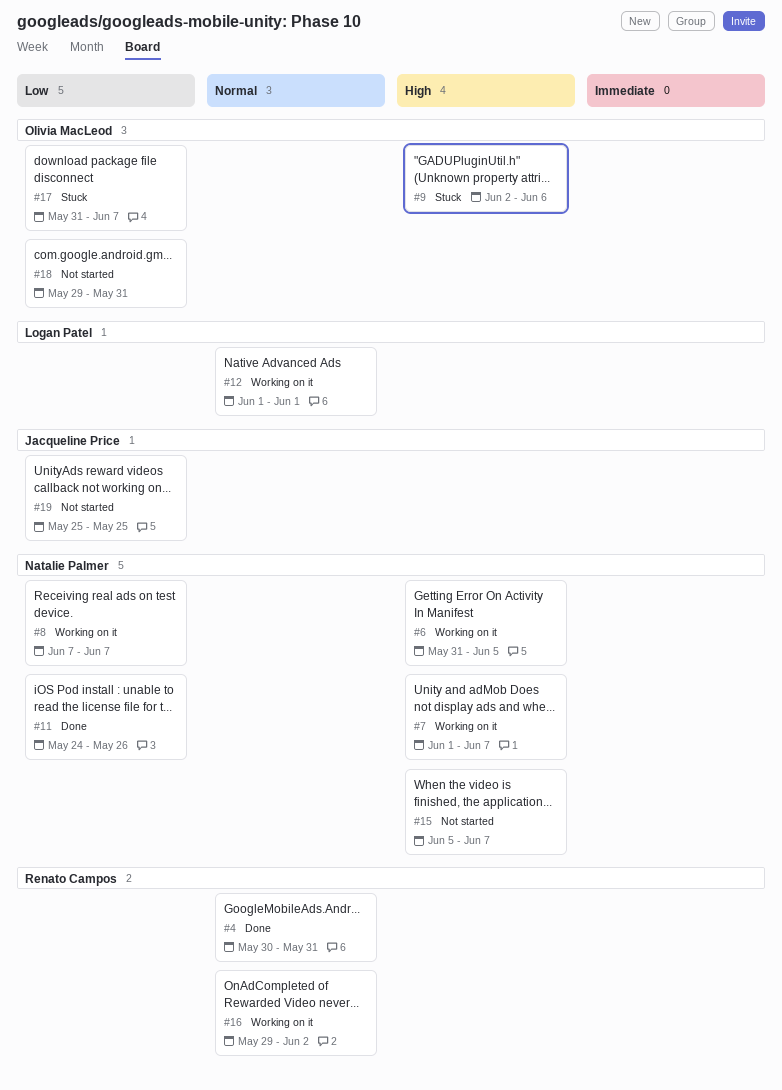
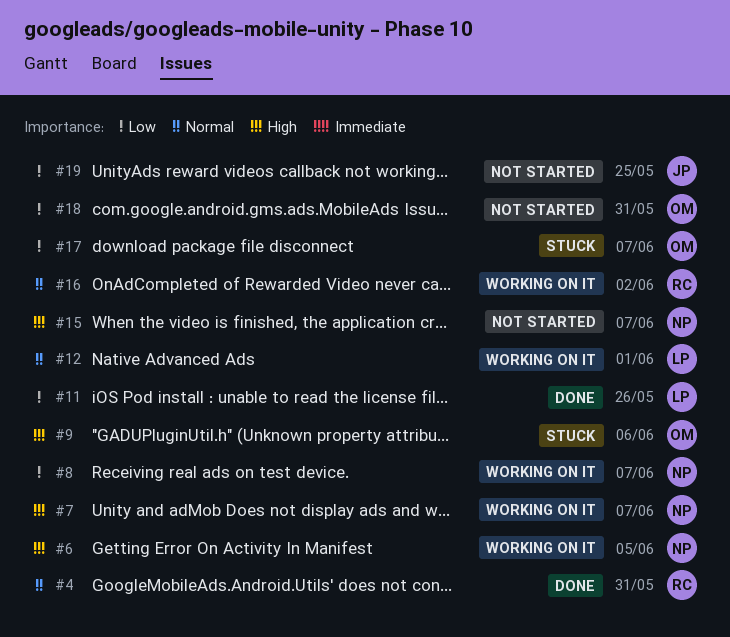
#11, owner: Natalie Palmer -> Logan Patel

